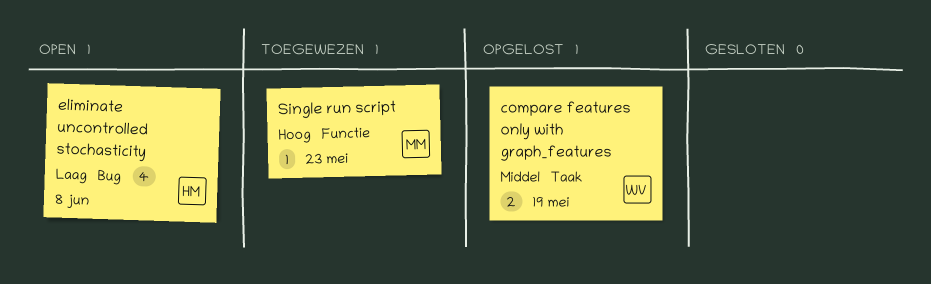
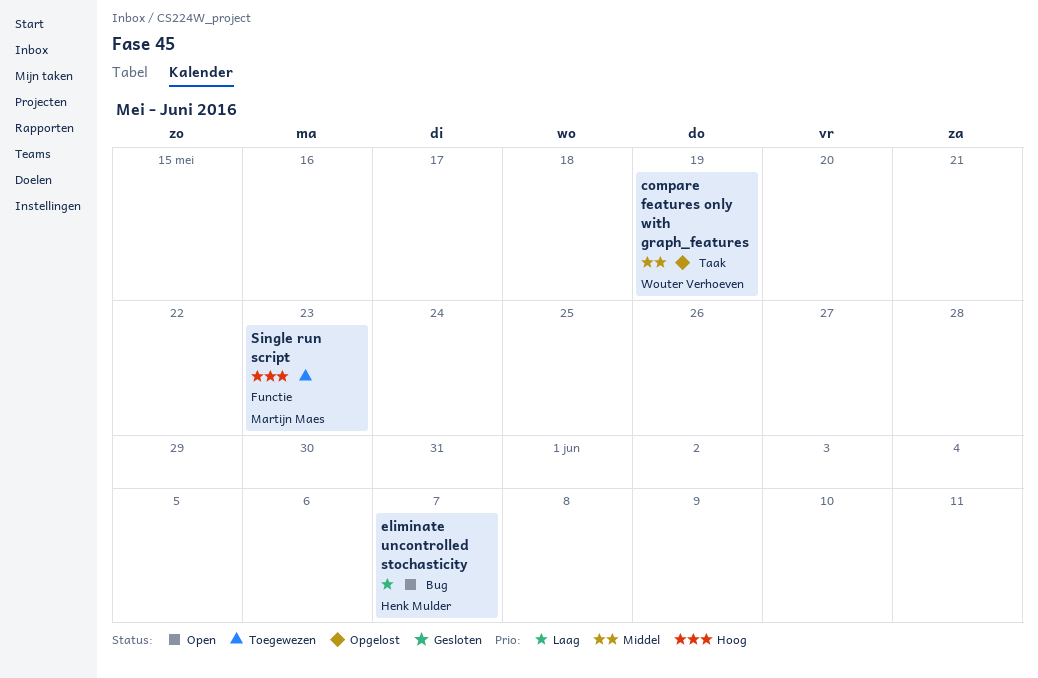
eliminate uncontrolled stochasticity, due: Jun 8 -> Jun 7

